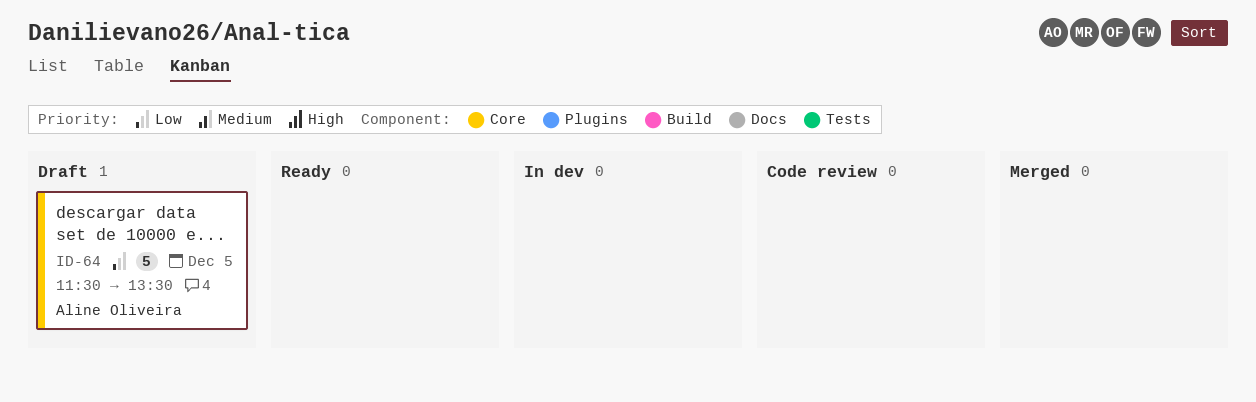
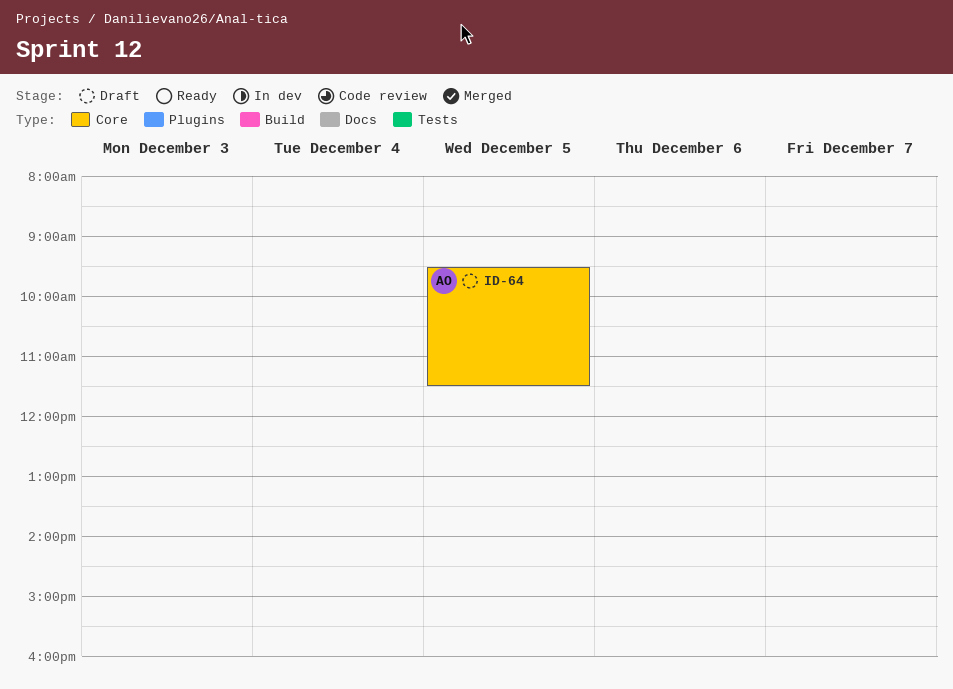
ID-64, begins: 11:30 -> 09:30
ID-64, ends: 13:30 -> 11:30

